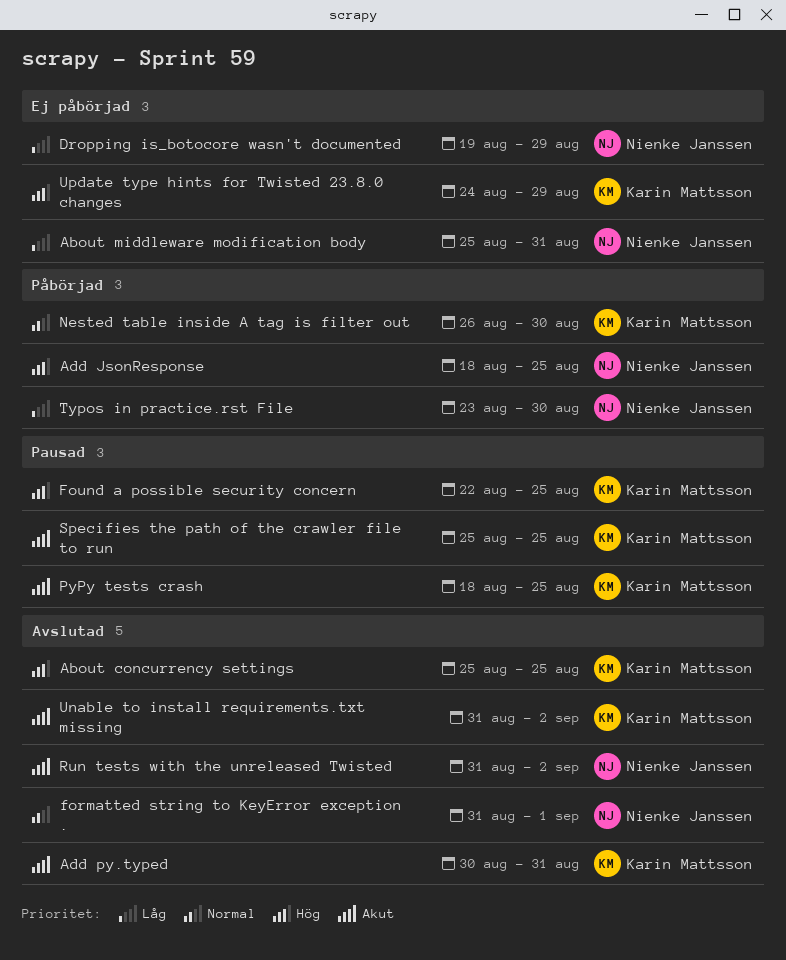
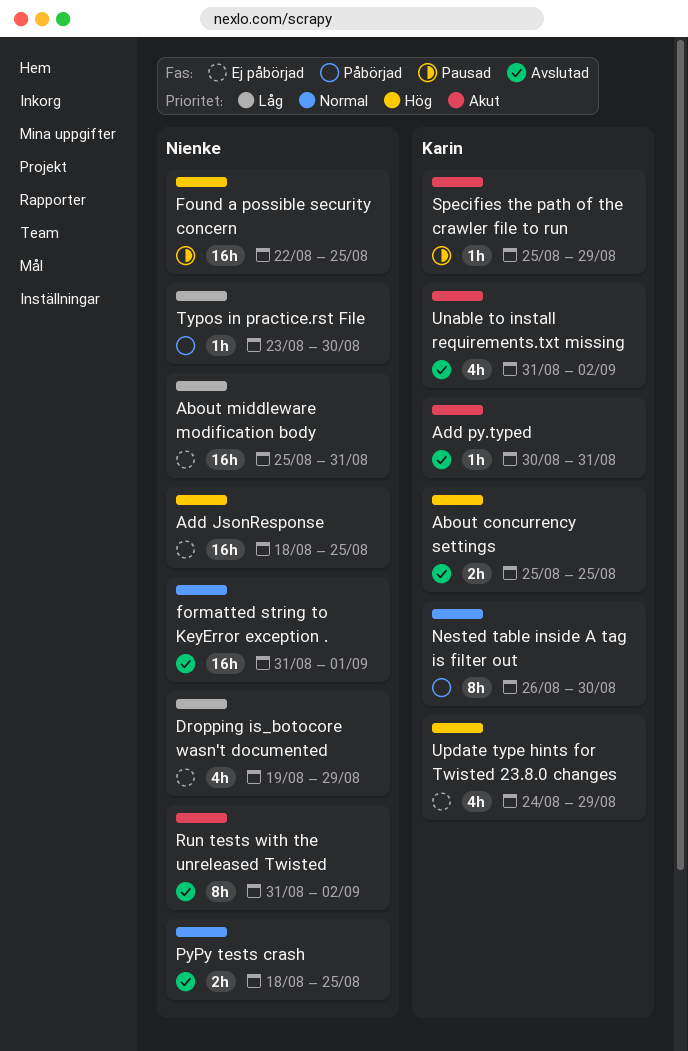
Add JsonResponse, status: Påbörjad -> Ej påbörjad
Found a possible security concern, owner: Karin Mattsson -> Nienke Janssen
PyPy tests crash, status: Pausad -> Avslutad
PyPy tests crash, owner: Karin Mattsson -> Nienke Janssen
PyPy tests crash, priority: Akut -> Normal
Specifies the path of the crawler file to run, due: Aug 25 -> Aug 29

